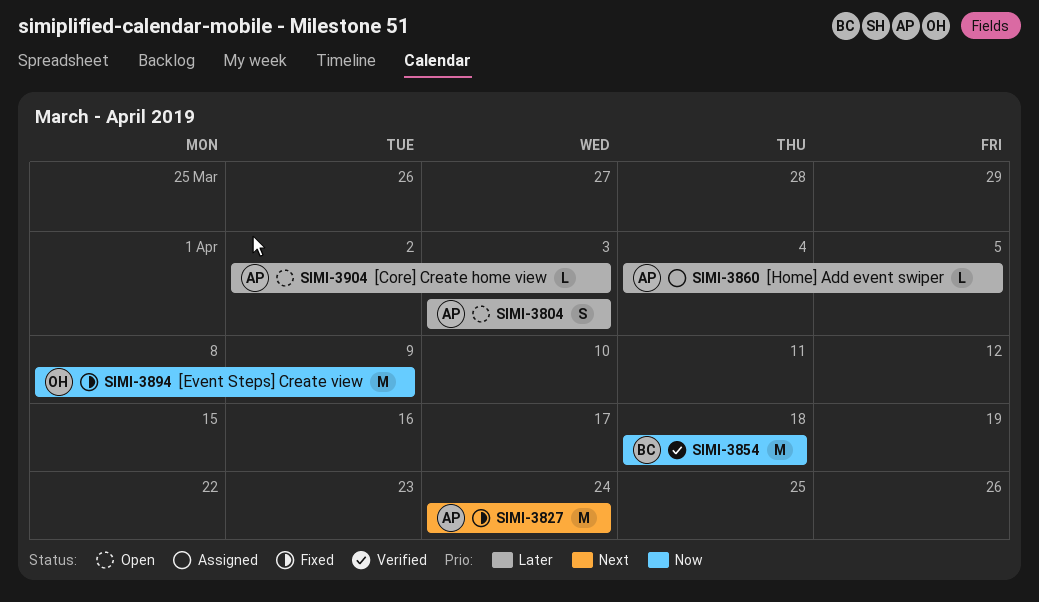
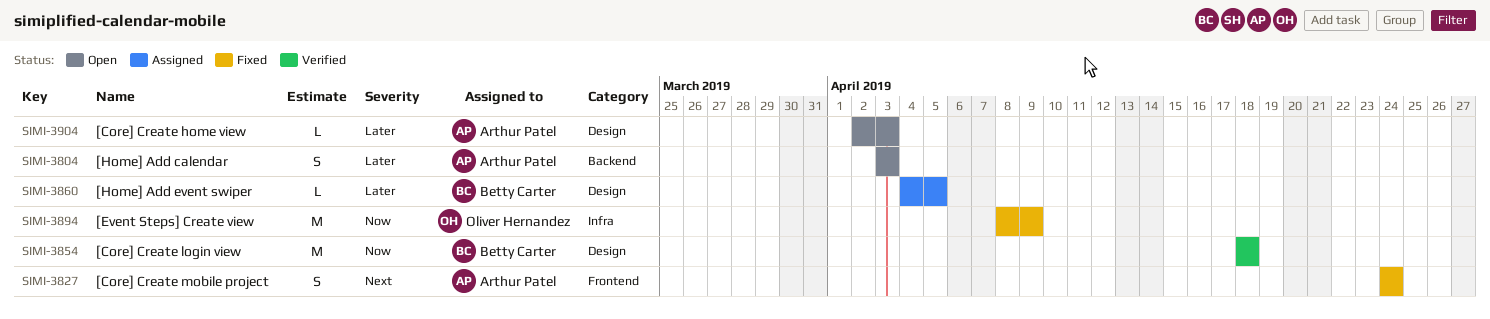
SIMI-3827, estimate: M -> S
SIMI-3860, owner: Arthur Patel -> Betty Carter

